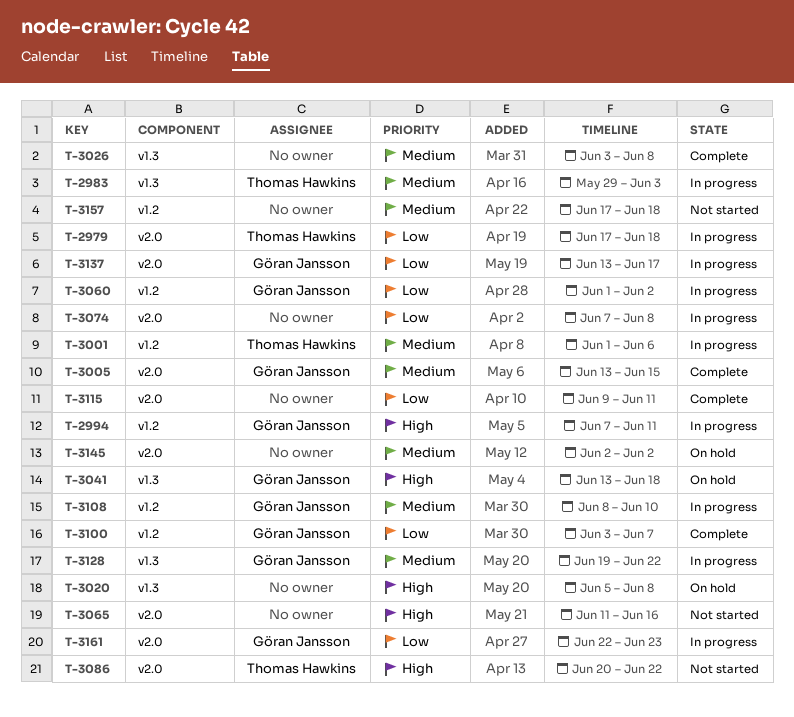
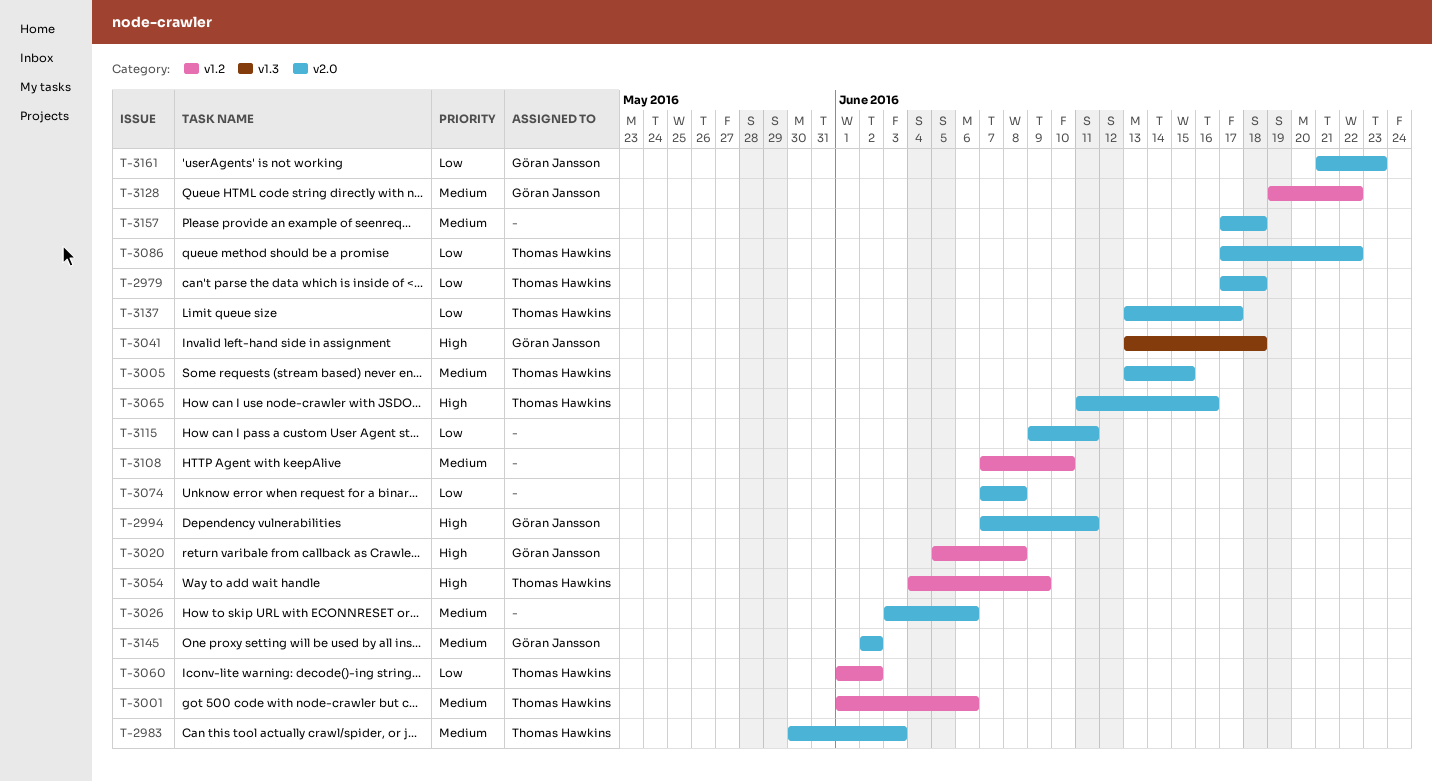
T-2983, label: v1.3 -> v2.0
T-2983, start: May 29 -> May 30
T-2994, label: v1.2 -> v2.0
T-3005, owner: Göran Jansson -> Thomas Hawkins
T-3020, owner: none -> Göran Jansson
T-3020, label: v1.3 -> v1.2
T-3026, label: v1.3 -> v2.0
T-3026, due: Jun 8 -> Jun 6
T-3054: none -> present
T-3060, owner: Göran Jansson -> Thomas Hawkins
T-3065, owner: none -> Thomas Hawkins
T-3086, priority: High -> Low
T-3086, start: Jun 20 -> Jun 17
T-3100: present -> none
T-3108, owner: Göran Jansson -> none
T-3108, start: Jun 8 -> Jun 7
T-3128, label: v1.3 -> v1.2
T-3137, owner: Göran Jansson -> Thomas Hawkins
T-3145, owner: none -> Göran Jansson
T-3157, label: v1.2 -> v2.0
T-3161, start: Jun 22 -> Jun 21

